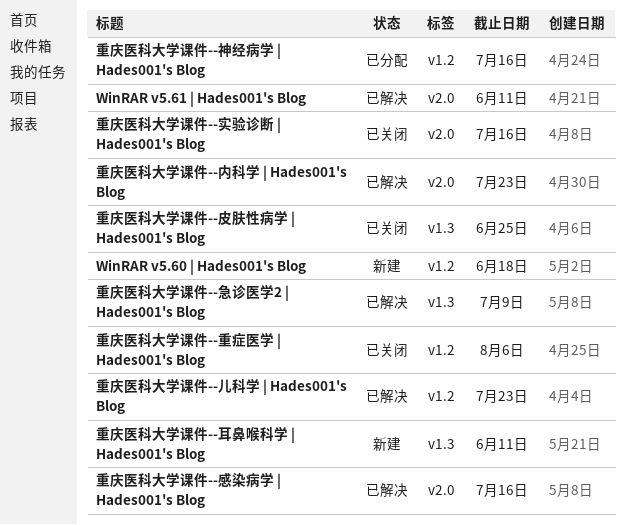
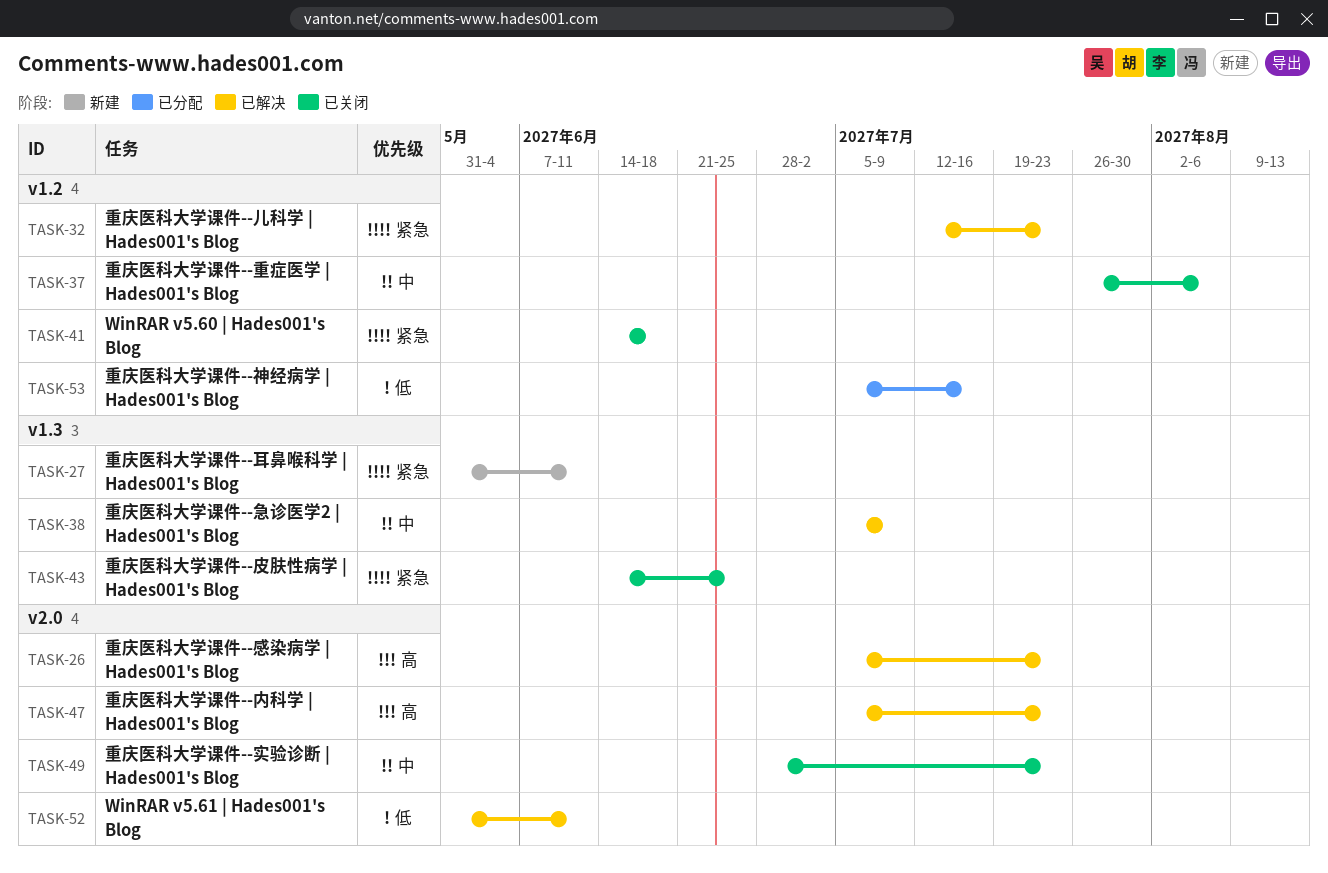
WinRAR v5.60 | Hades001's Blog, status: 新建 -> 已关闭
重庆医科大学课件--实验诊断 | Hades001's Blog, due: Jul 16 -> Jul 23
重庆医科大学课件--感染病学 | Hades001's Blog, due: Jul 16 -> Jul 23

